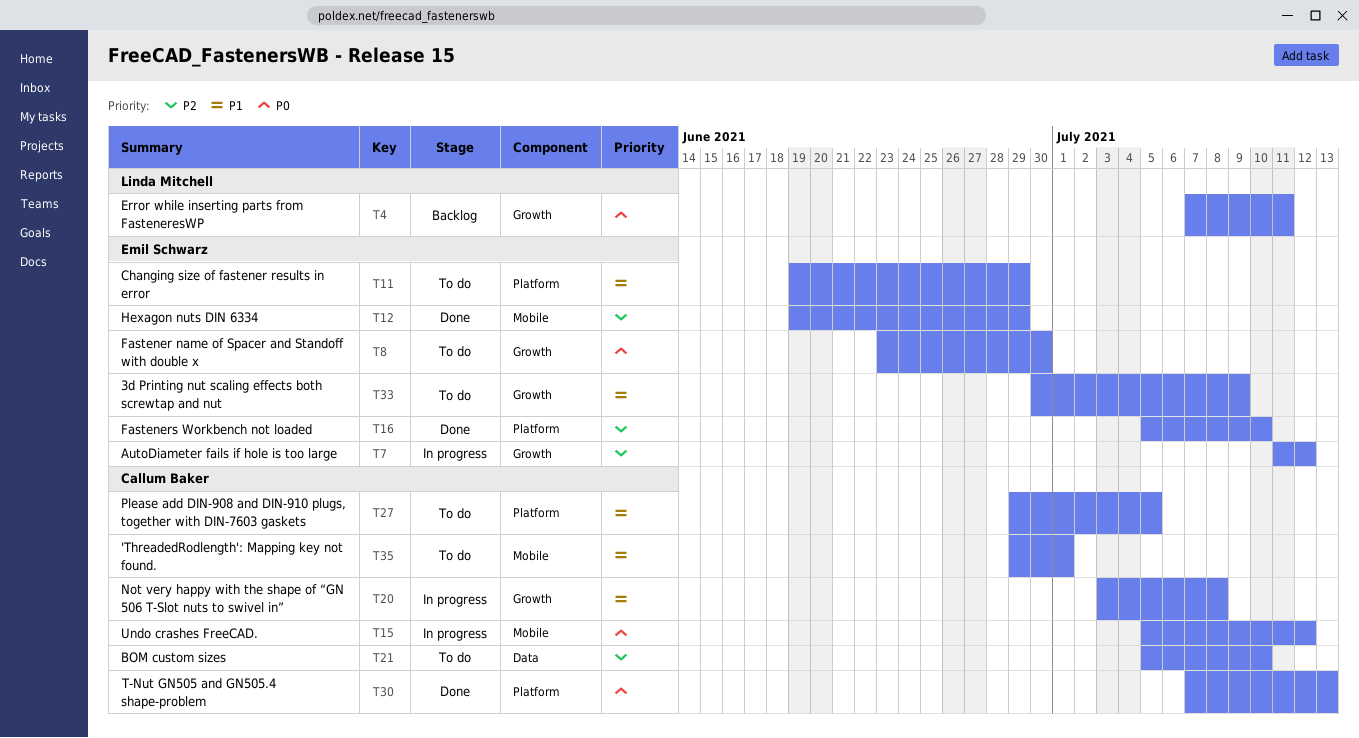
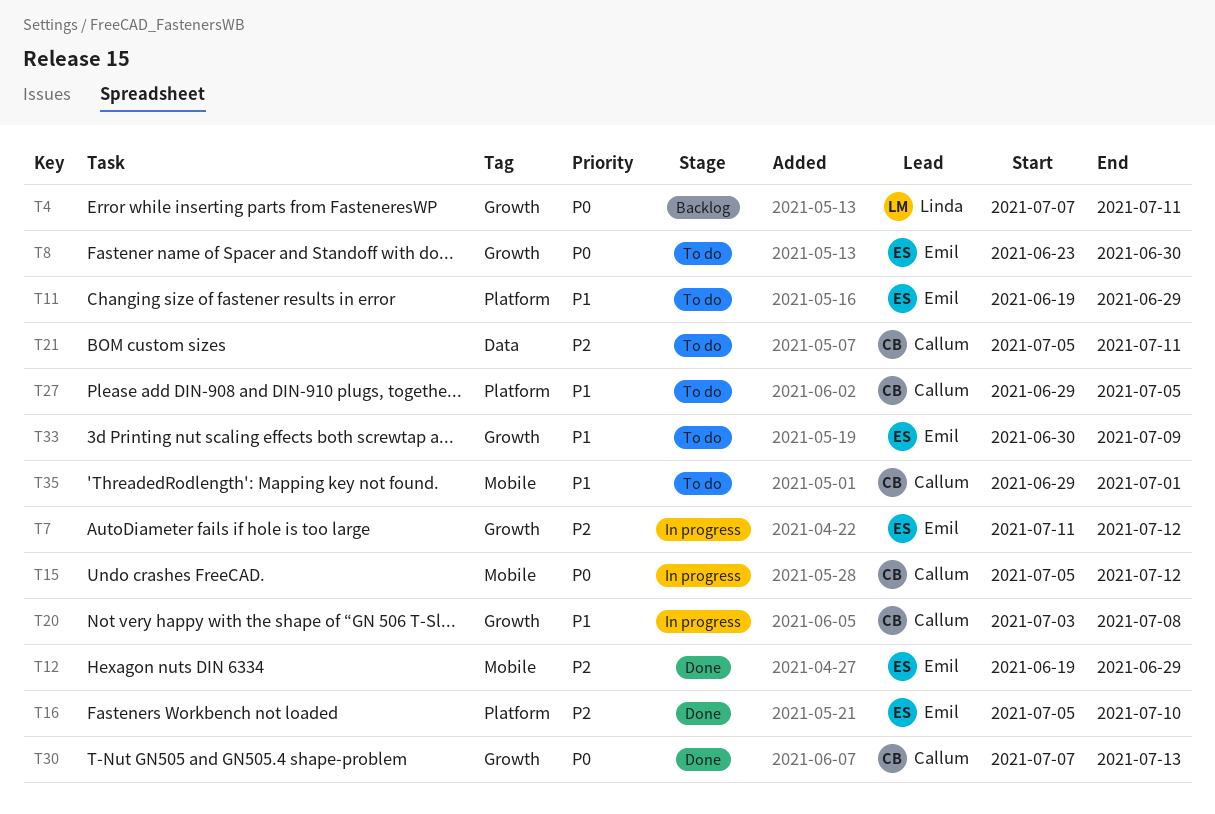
T21, due: Jul 10 -> Jul 11
T30, label: Platform -> Growth

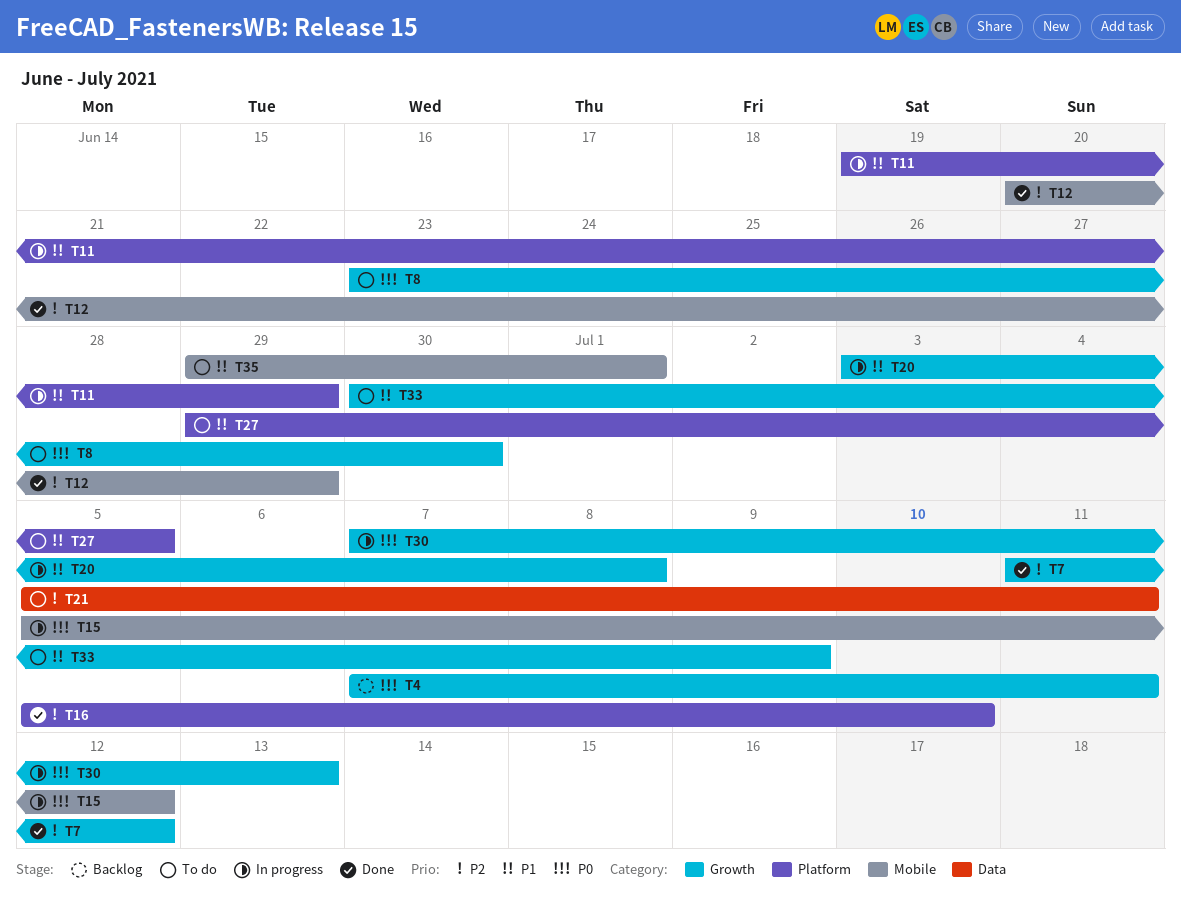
T7, status: In progress -> Done
T11, status: To do -> In progress
T12, start: Jun 19 -> Jun 20
T30, status: Done -> In progress

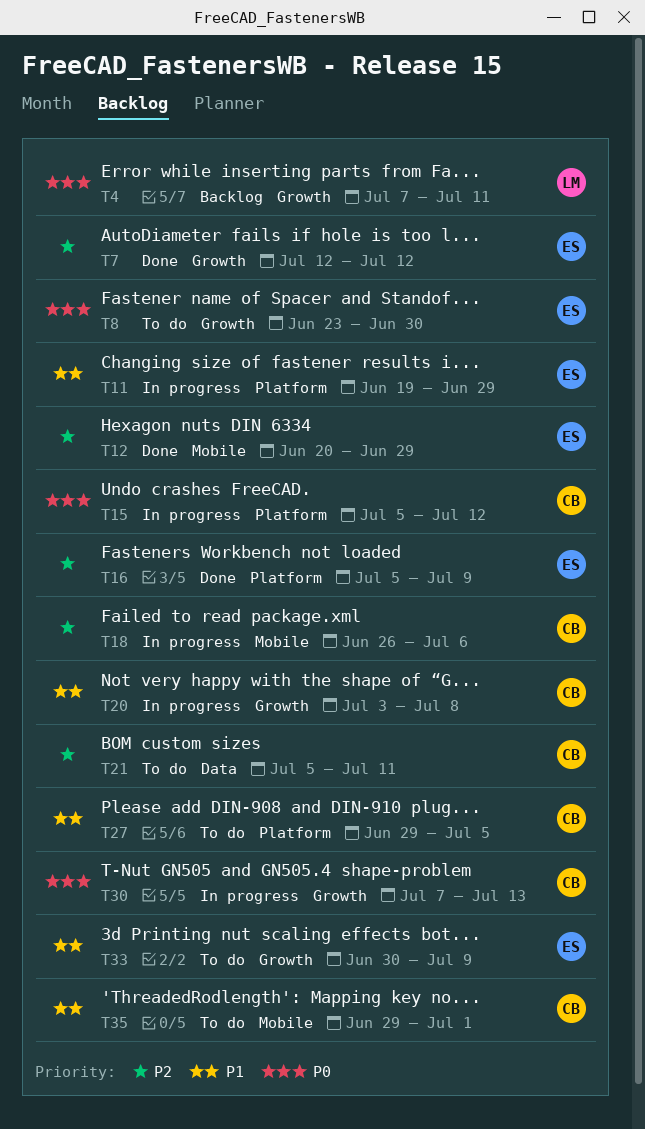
T7, start: Jul 11 -> Jul 12
T15, label: Mobile -> Platform
T16, due: Jul 10 -> Jul 9
T18: none -> present

